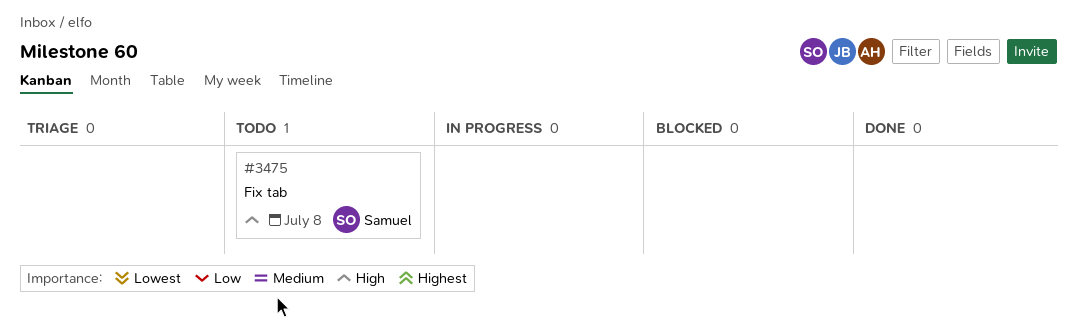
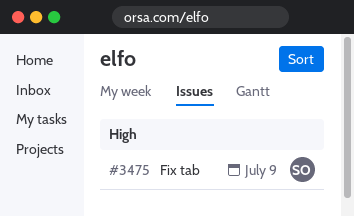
#3475, due: Jul 8 -> Jul 9

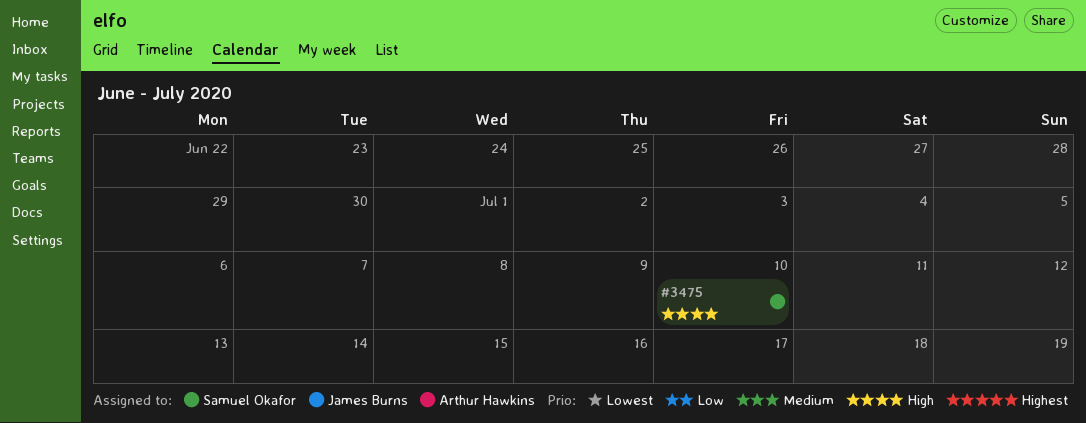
#3475, due: Jul 9 -> Jul 10

